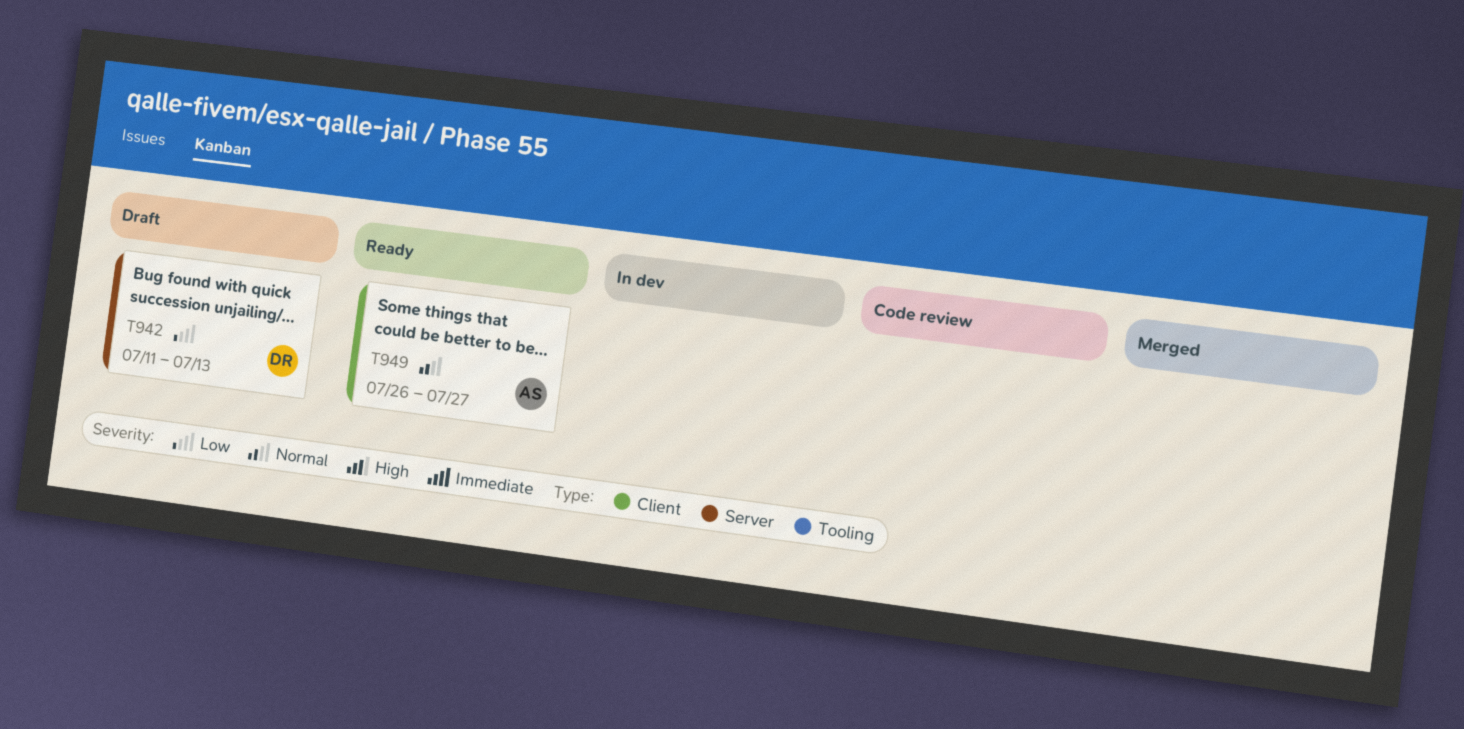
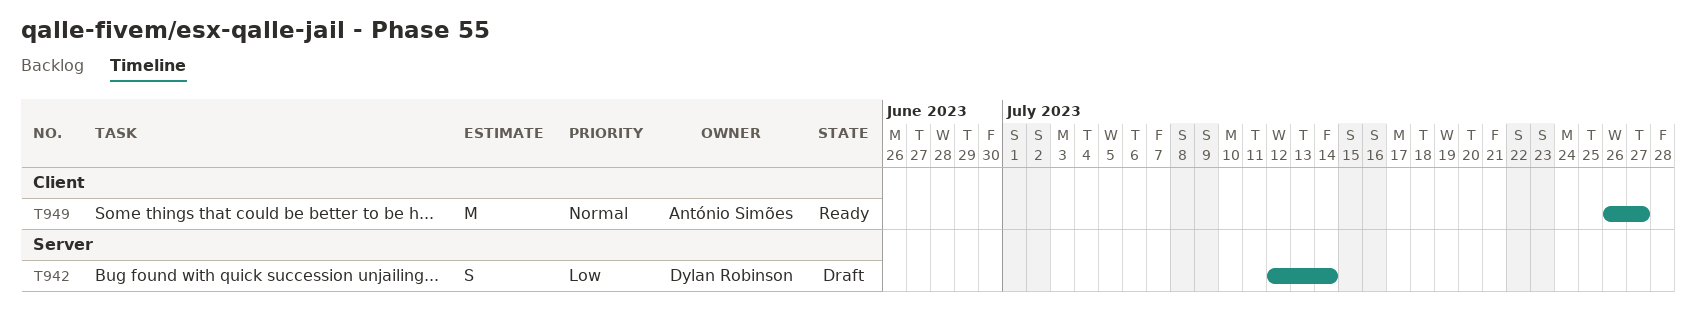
T942, start: Jul 11 -> Jul 12
T942, due: Jul 13 -> Jul 14

